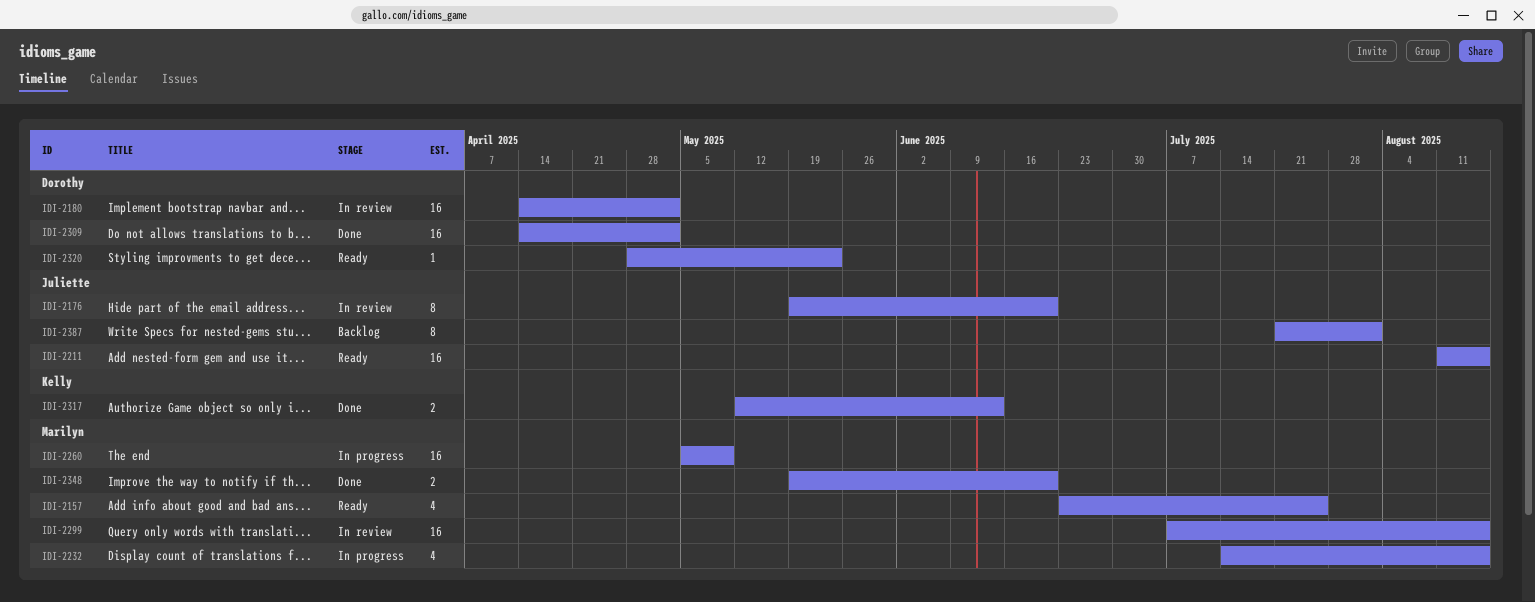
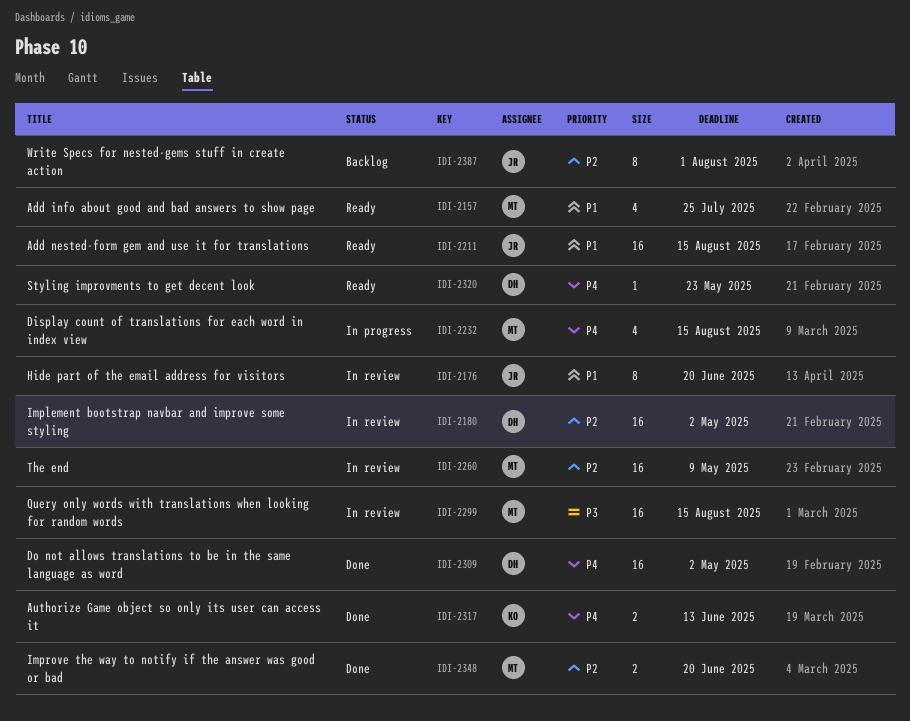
IDI-2260, status: In progress -> In review

